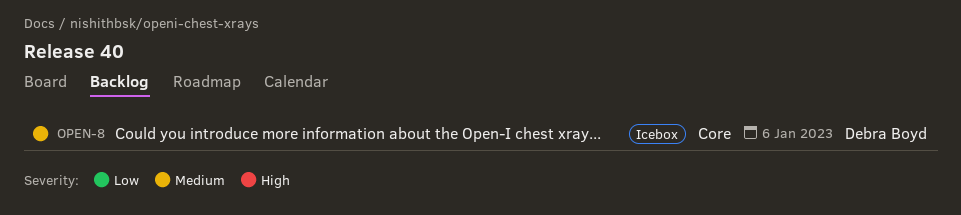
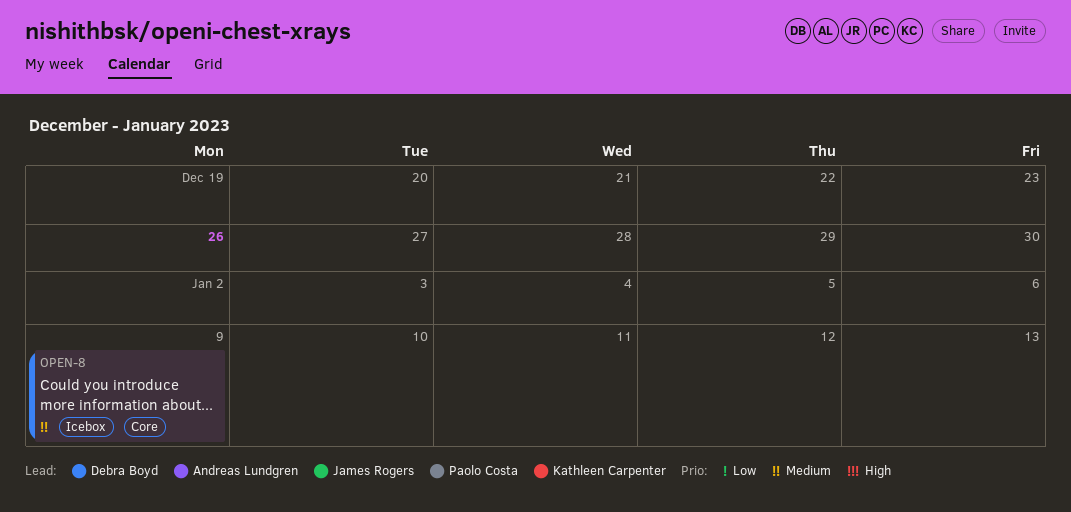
OPEN-8, due: Jan 6 -> Jan 9

